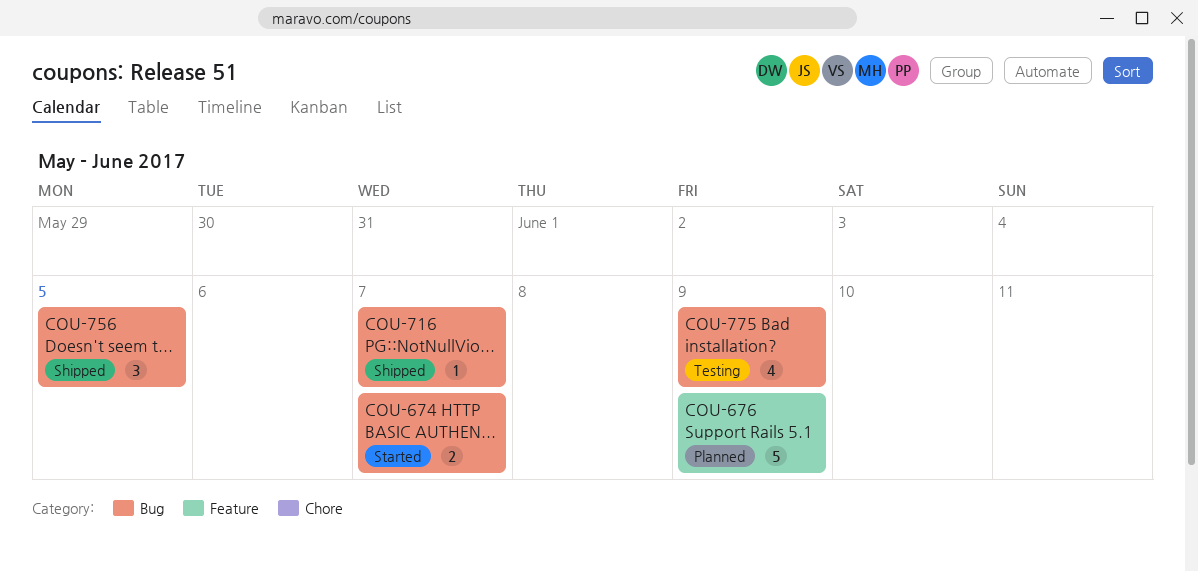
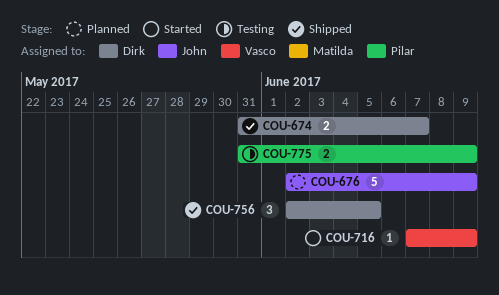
COU-674, status: Started -> Shipped
COU-716, status: Shipped -> Started
COU-716, due: Jun 7 -> Jun 9
COU-775, estimate: 4 -> 2

